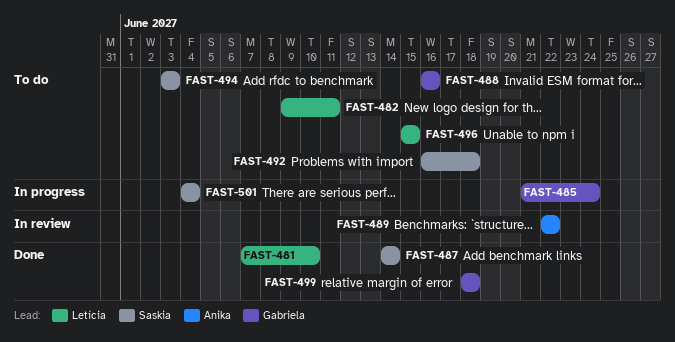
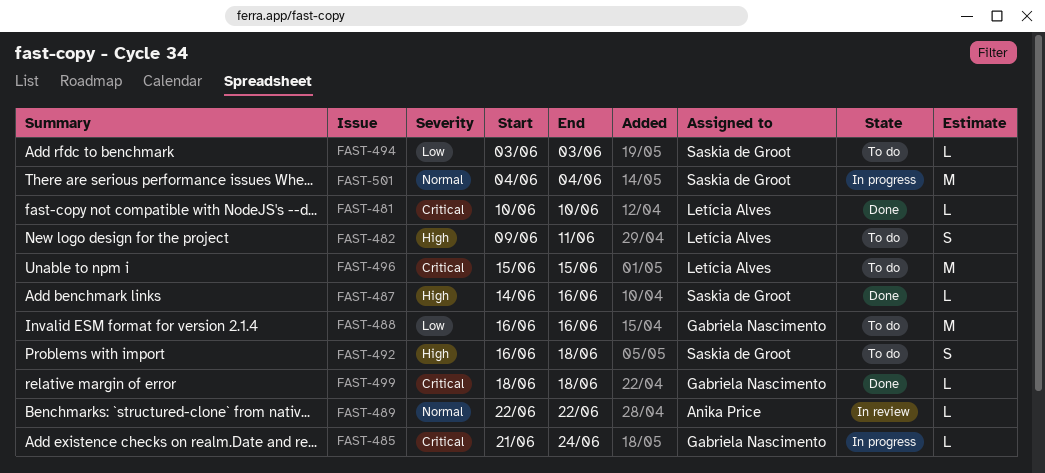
FAST-481, start: Jun 7 -> Jun 10
FAST-487, due: Jun 14 -> Jun 16

